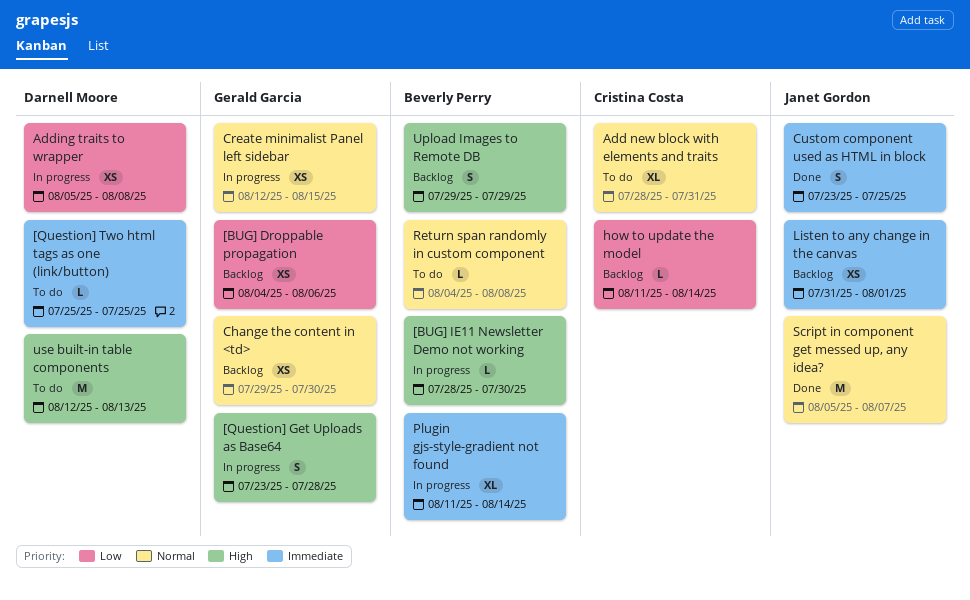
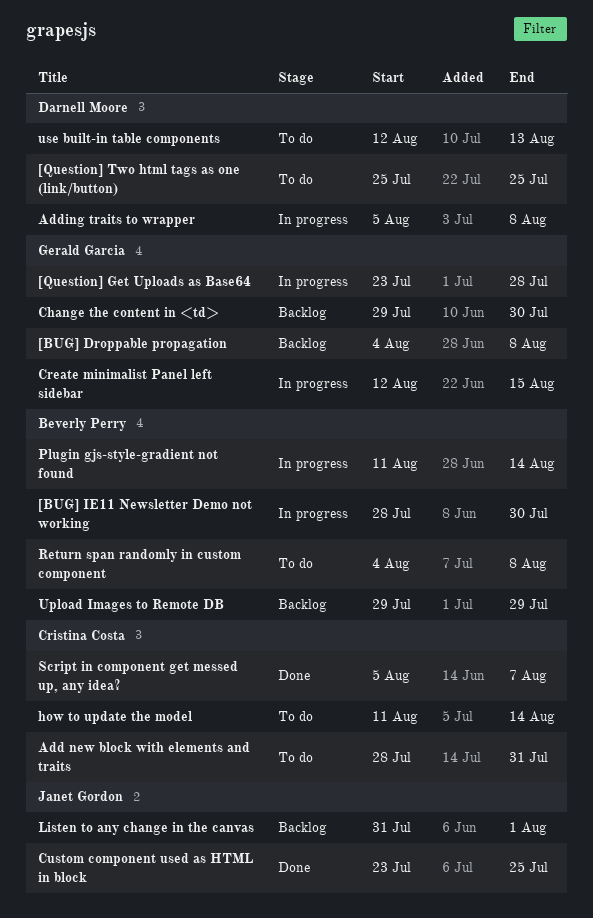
[BUG] Droppable propagation, due: Aug 6 -> Aug 8
how to update the model, status: Backlog -> To do
Script in component get messed up, any idea?, owner: Janet Gordon -> Cristina Costa

